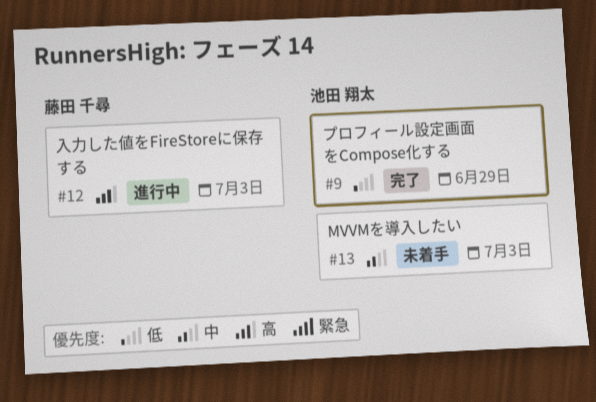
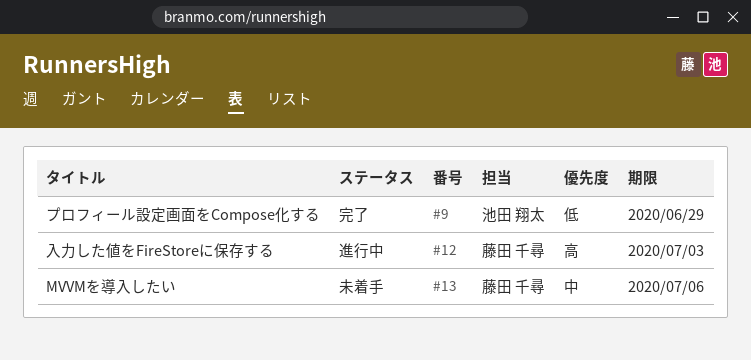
#13, owner: 池田 翔太 -> 藤田 千尋
#13, due: Jul 3 -> Jul 6

